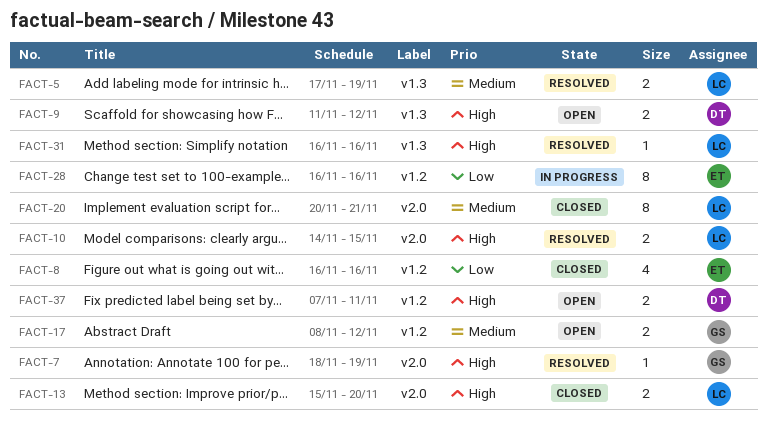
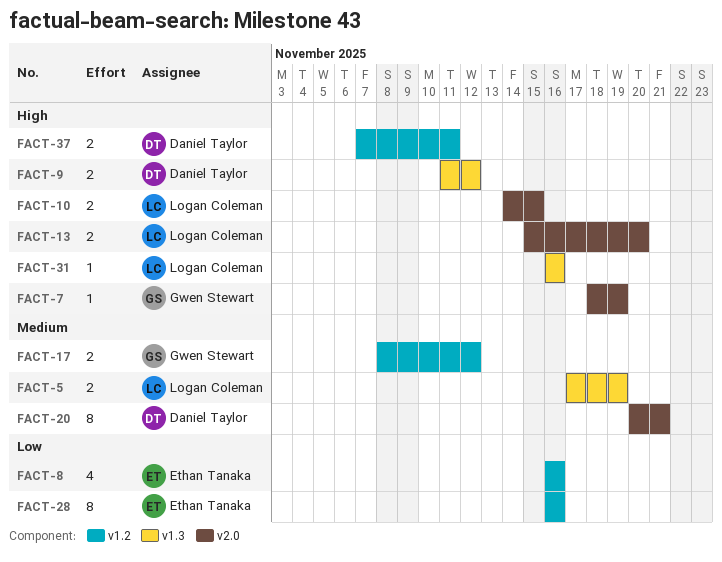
FACT-20, owner: Logan Coleman -> Daniel Taylor

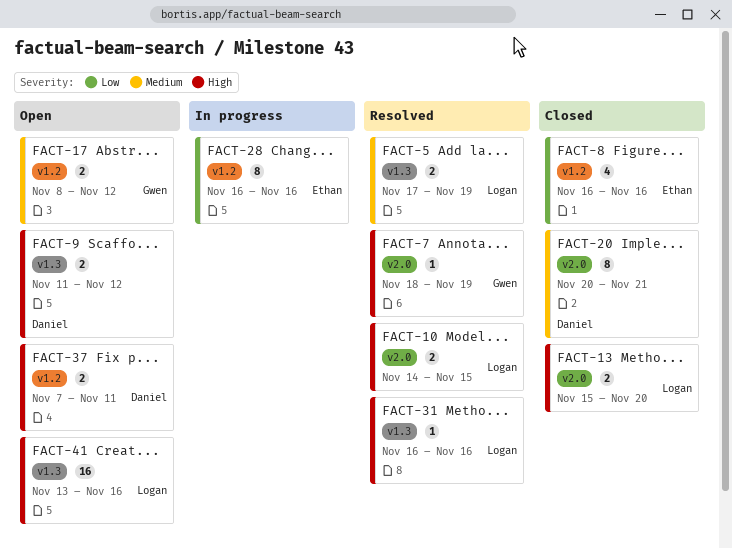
FACT-41: none -> present

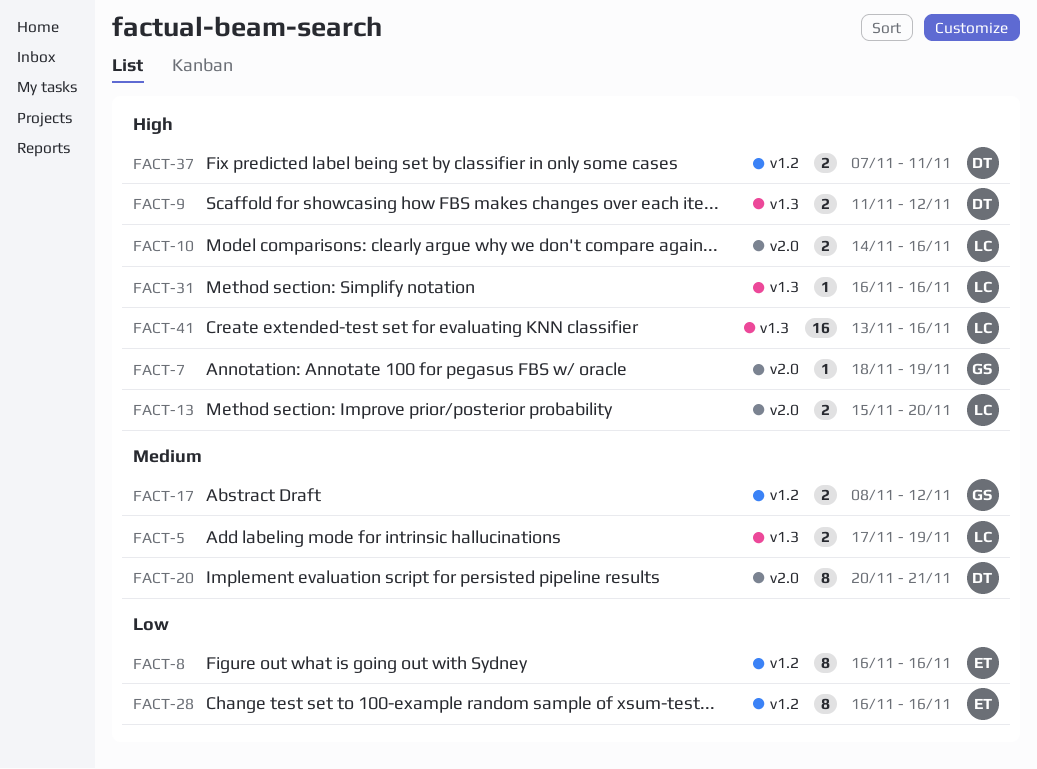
FACT-8, estimate: 4 -> 8
FACT-10, due: Nov 15 -> Nov 16

